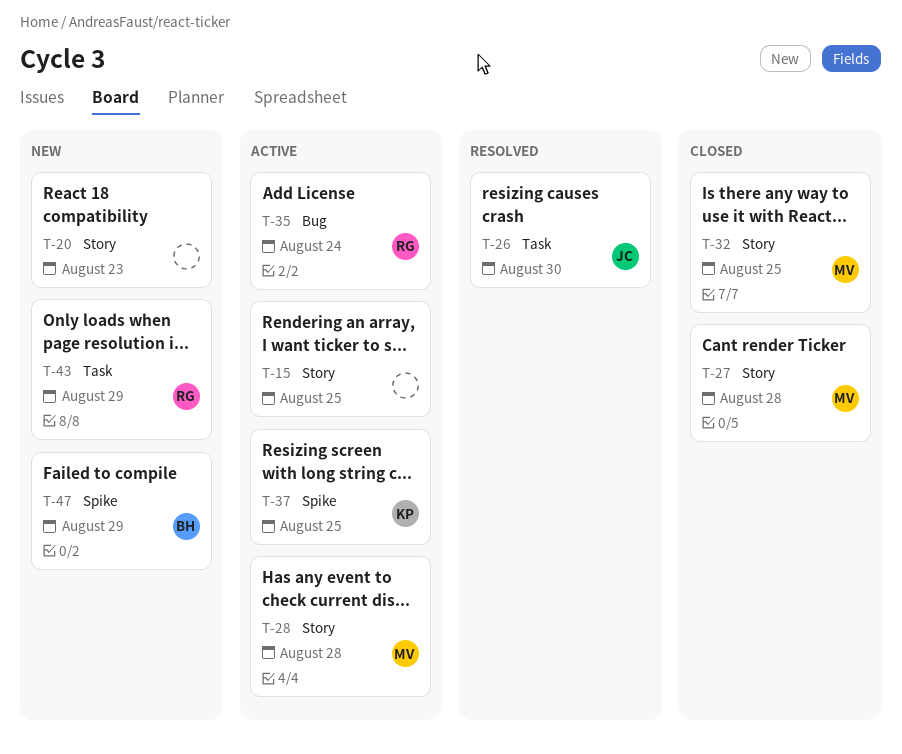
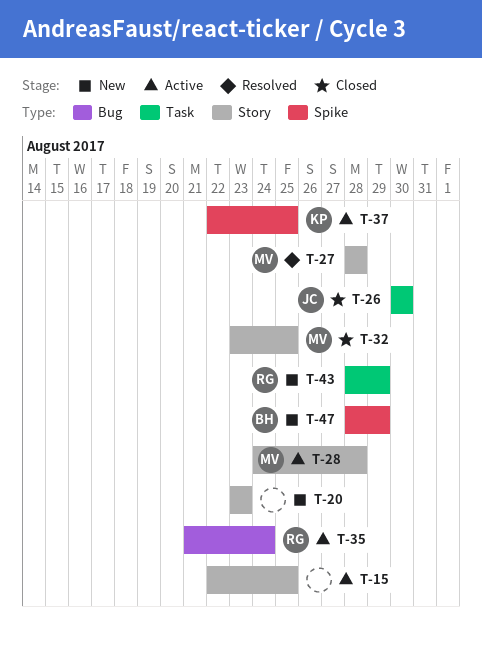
T-26, status: Resolved -> Closed
T-27, status: Closed -> Resolved

